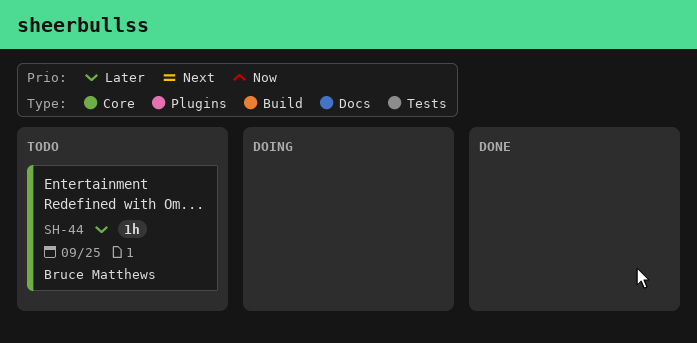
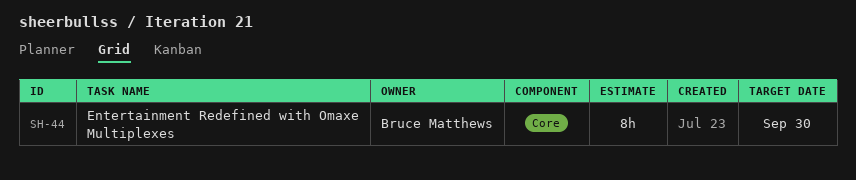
SH-44, estimate: 1h -> 8h
SH-44, due: Sep 25 -> Sep 30

